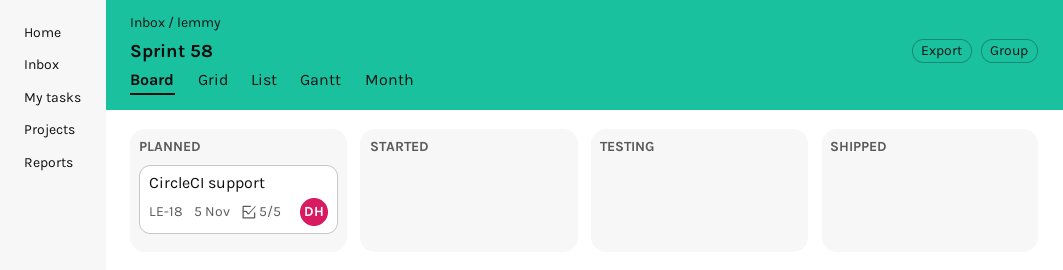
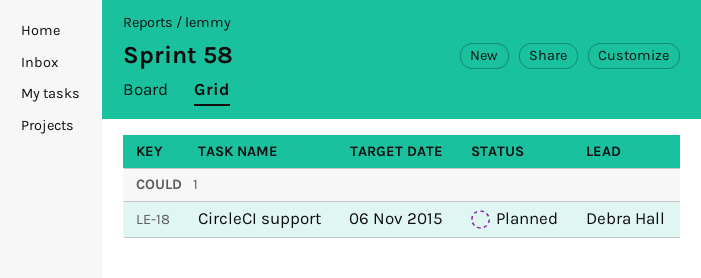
LE-18, due: Nov 5 -> Nov 6

